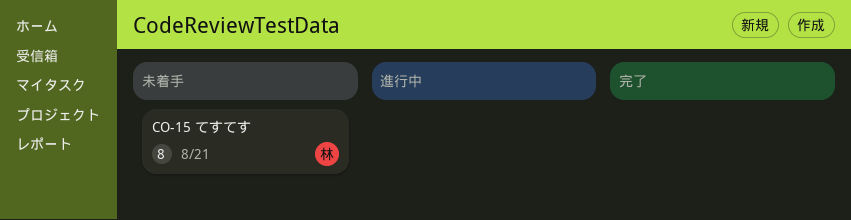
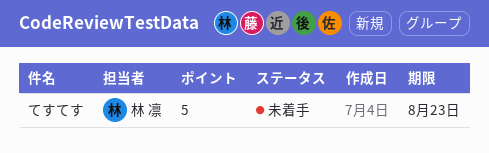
てすてす, estimate: 8 -> 5
てすてす, due: Aug 21 -> Aug 23

